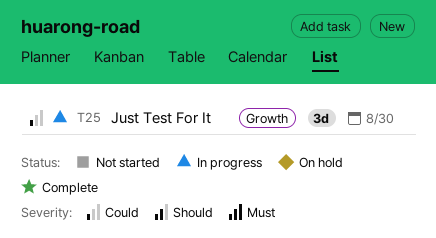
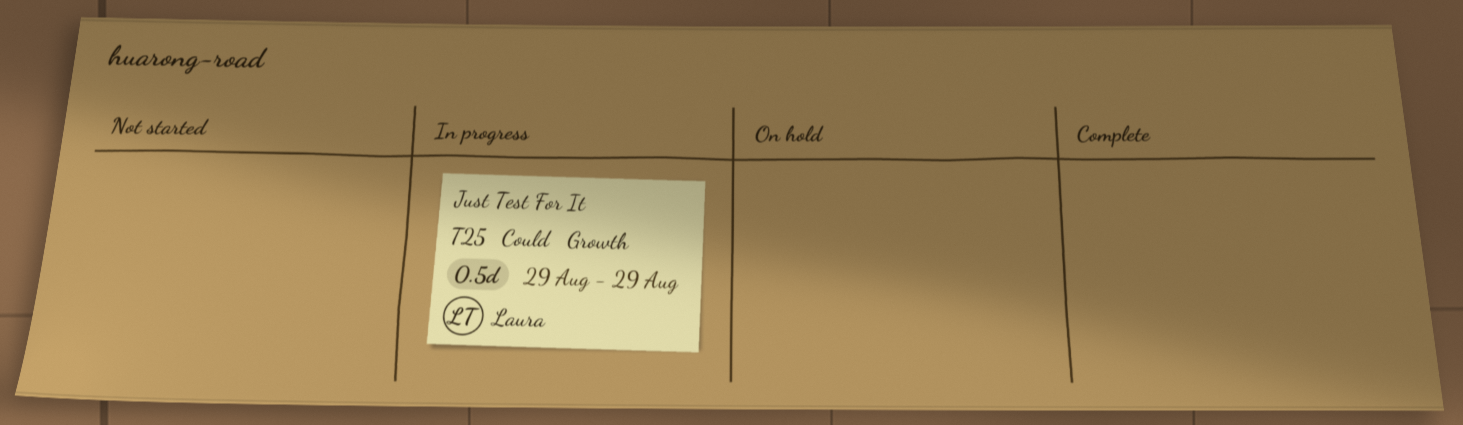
T25, estimate: 3d -> 0.5d
T25, due: Aug 30 -> Aug 29

